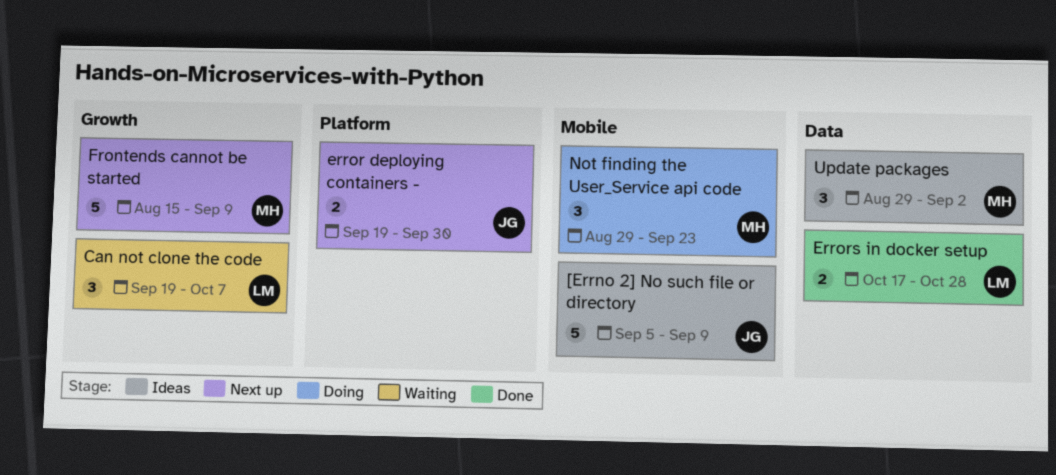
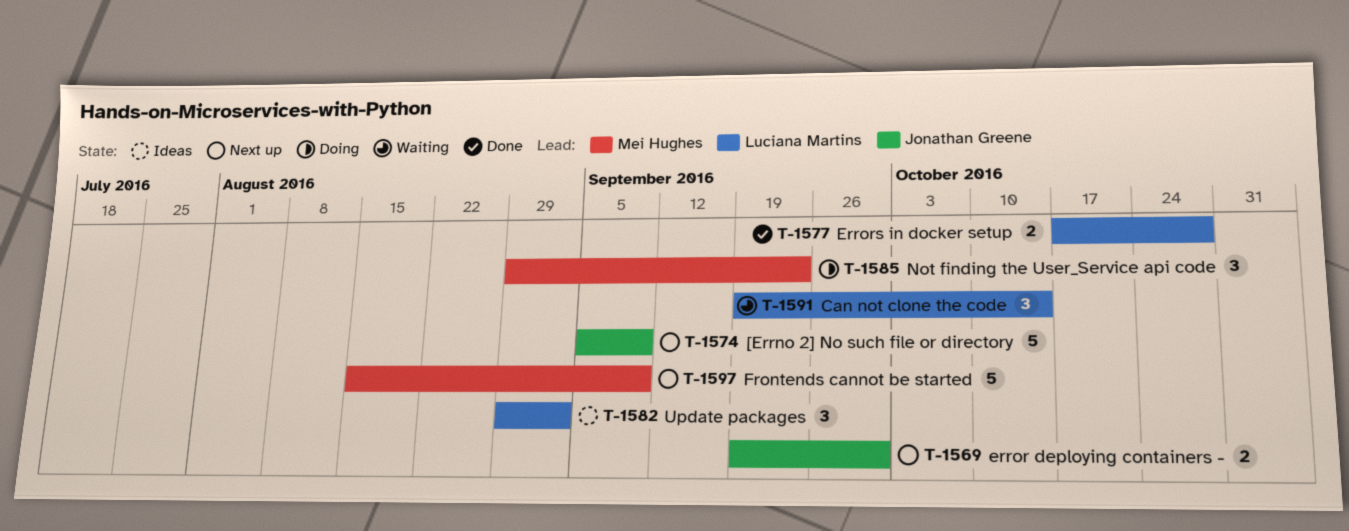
[Errno 2] No such file or directory, status: Ideas -> Next up
Can not clone the code, due: Oct 7 -> Oct 14
Update packages, owner: Mei Hughes -> Luciana Martins

